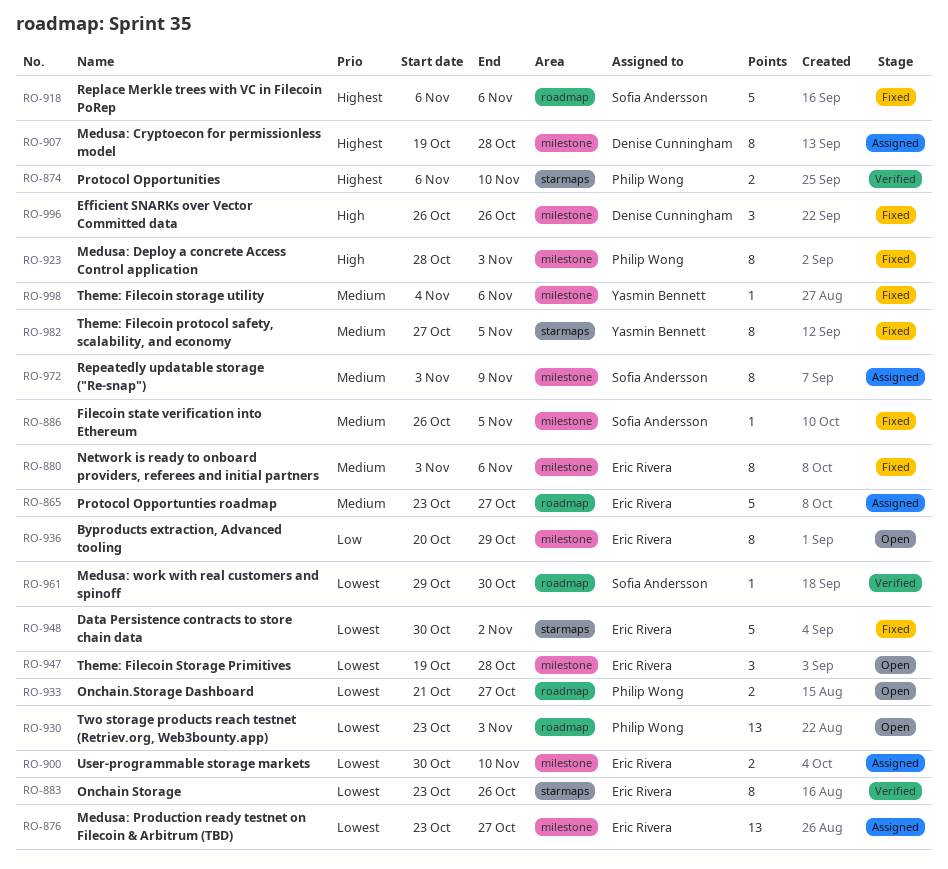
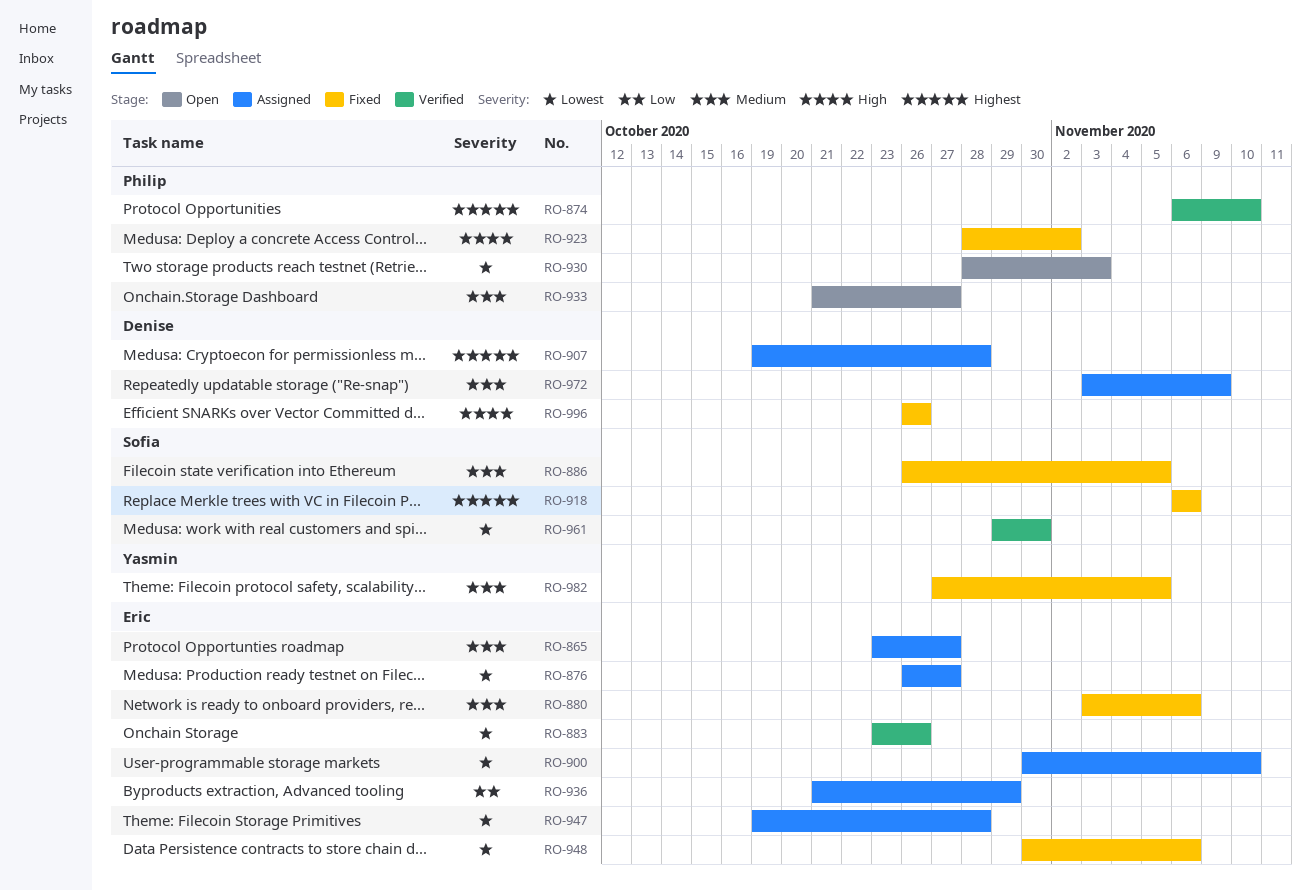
RO-876, start: Oct 23 -> Oct 26
RO-923, due: Nov 3 -> Nov 2
RO-930, start: Oct 23 -> Oct 28
RO-933, priority: Lowest -> Medium
RO-936, status: Open -> Assigned
RO-936, start: Oct 20 -> Oct 21
RO-947, status: Open -> Assigned
RO-948, due: Nov 2 -> Nov 6
RO-972, owner: Sofia Andersson -> Denise Cunningham
RO-998: present -> none

